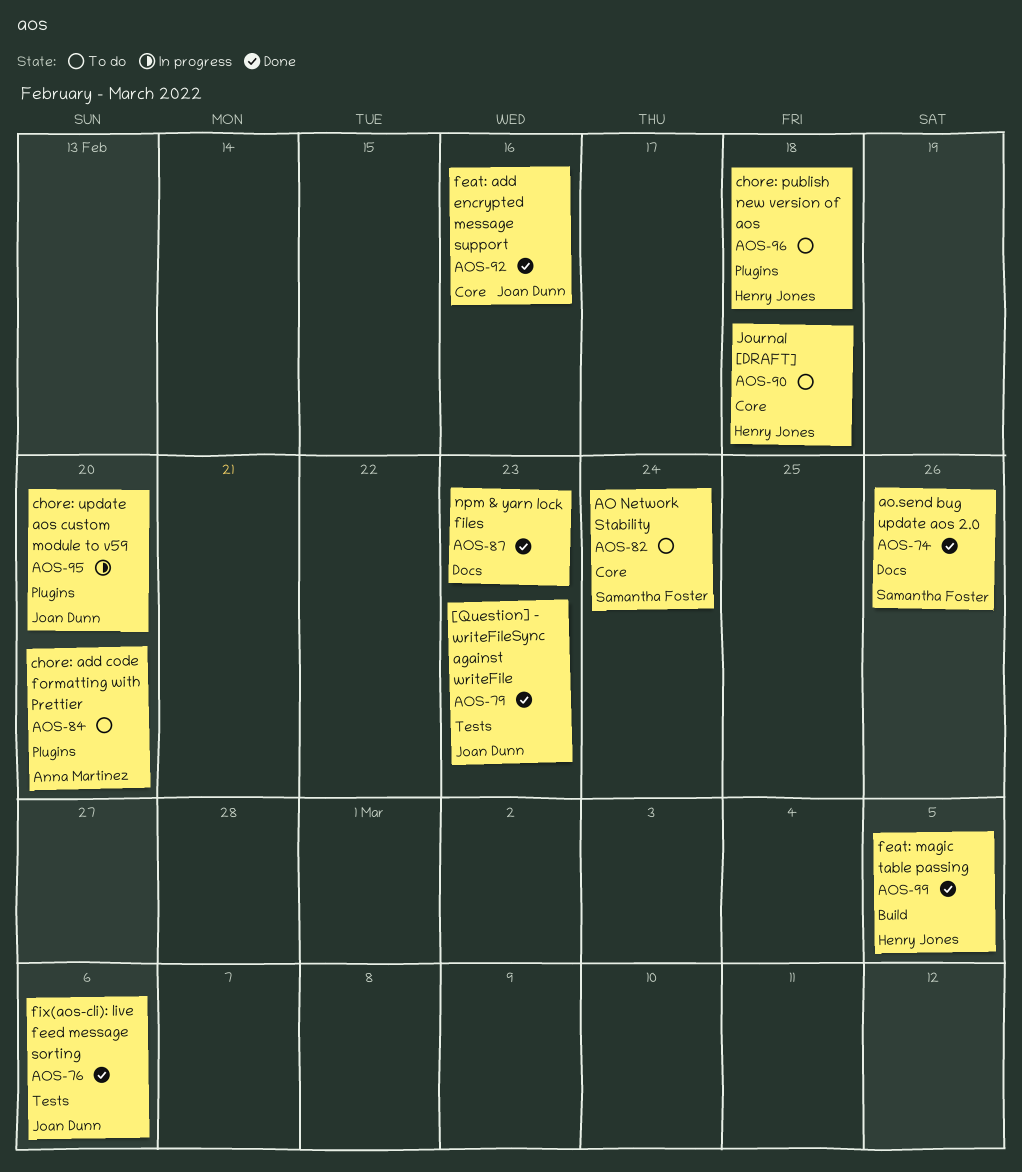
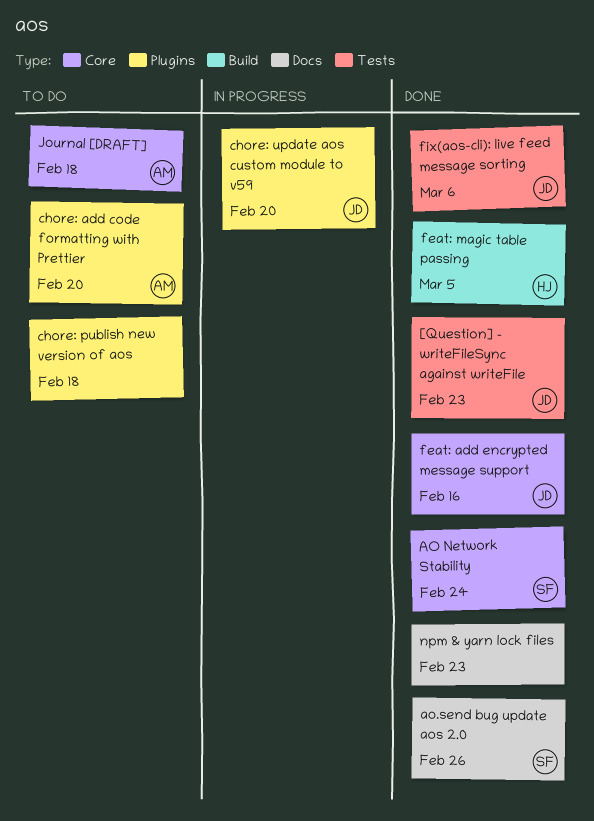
AO Network Stability, status: To do -> Done
chore: publish new version of aos, owner: Henry Jones -> none
Journal [DRAFT], owner: Henry Jones -> Anna Martinez

